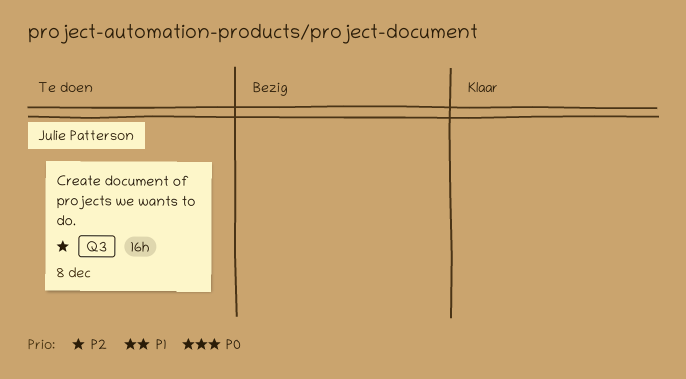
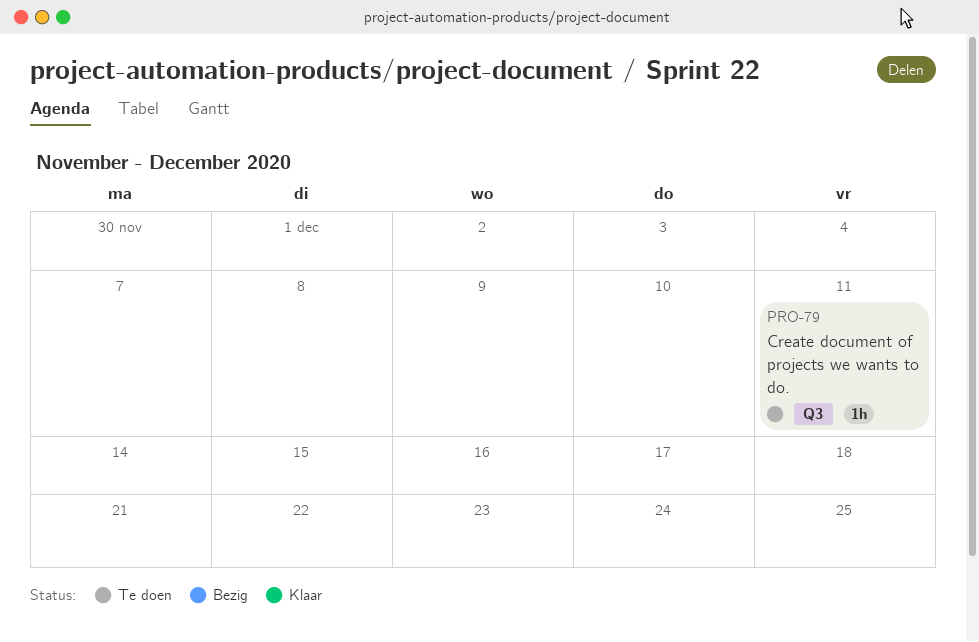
Create document of projects we wants to do., estimate: 16h -> 1h
Create document of projects we wants to do., due: Dec 8 -> Dec 11

